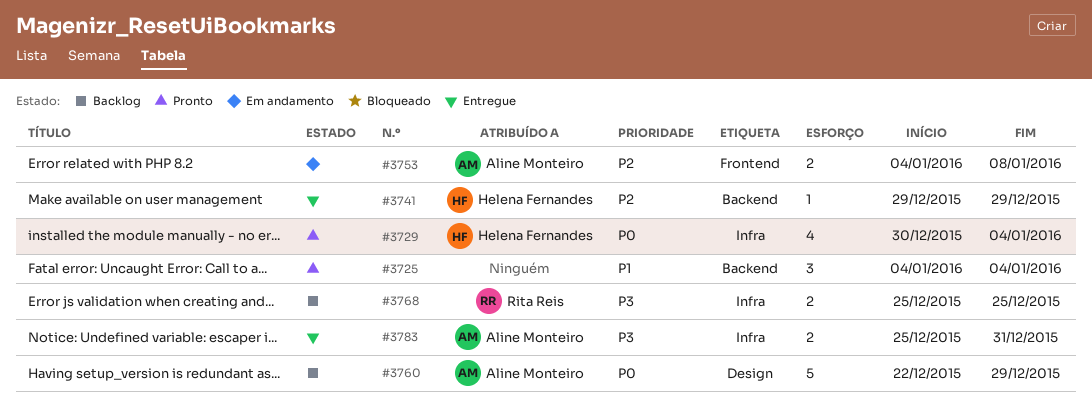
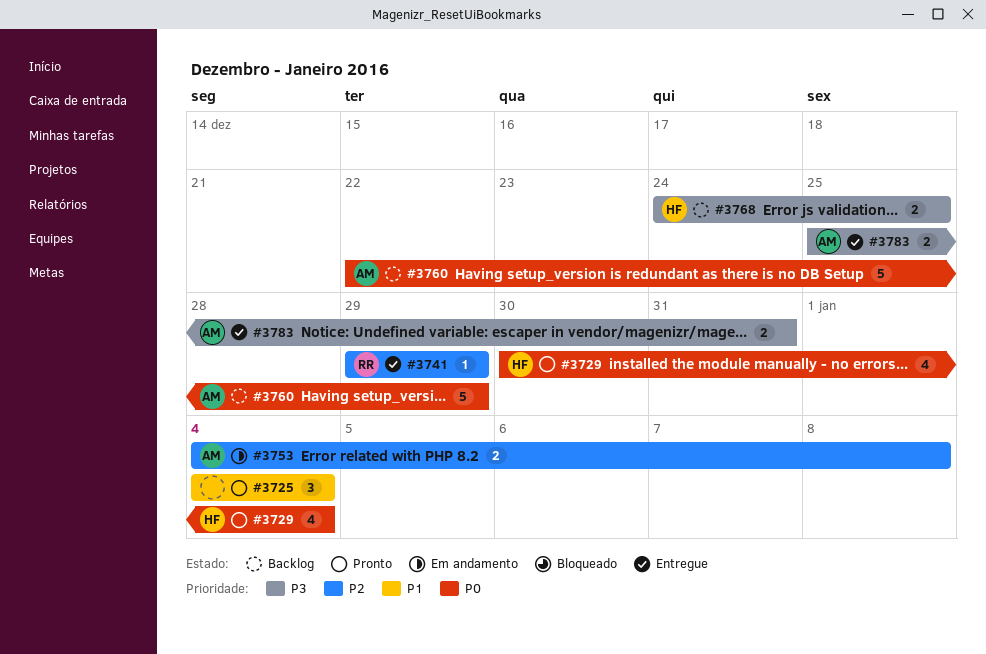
#3741, owner: Helena Fernandes -> Rita Reis
#3768, owner: Rita Reis -> Helena Fernandes
#3768, start: Dec 25 -> Dec 24

